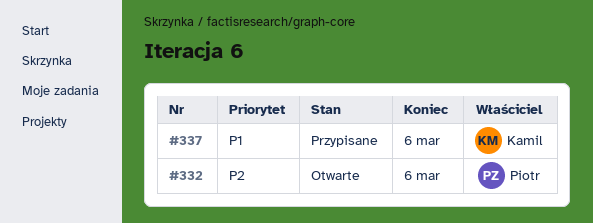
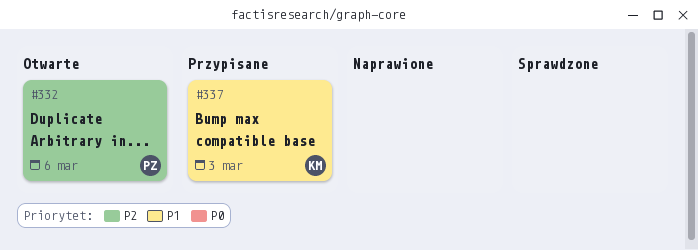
#337, due: Mar 6 -> Mar 3

